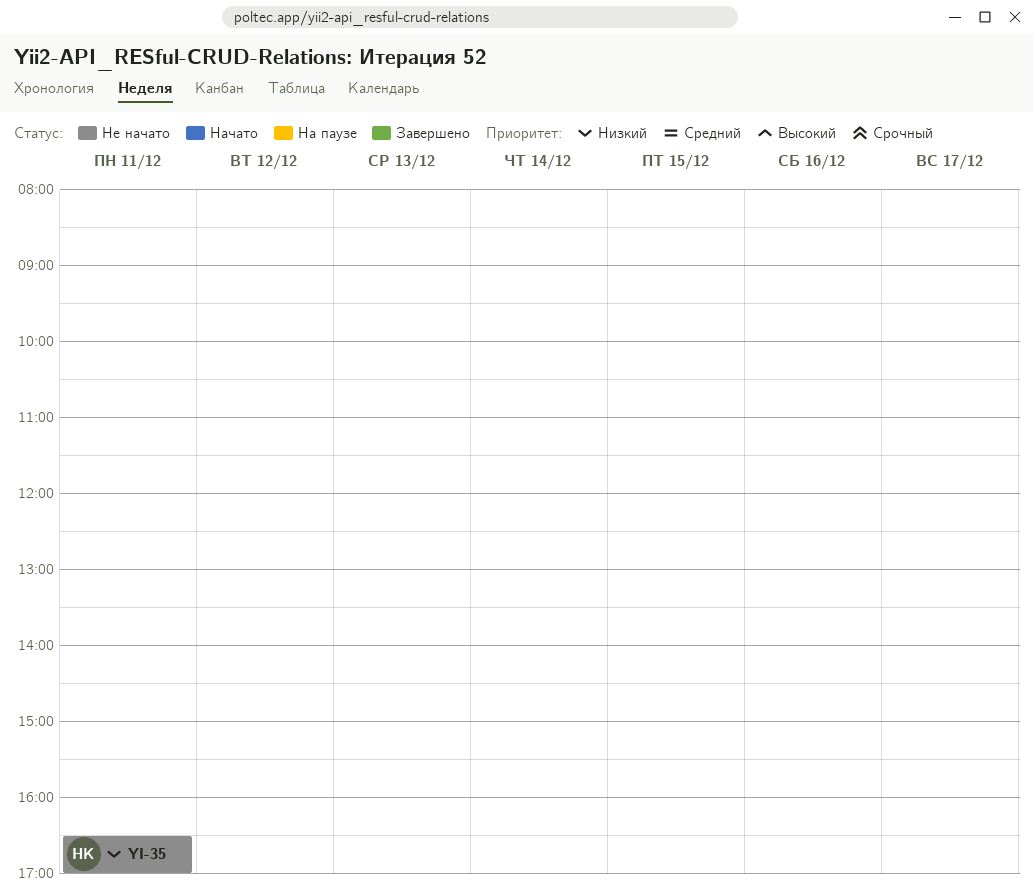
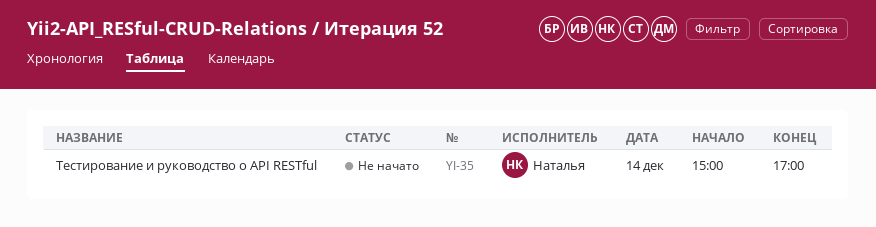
YI-35, day: Dec 11 -> Dec 14
YI-35, begins: 16:30 -> 15:00

